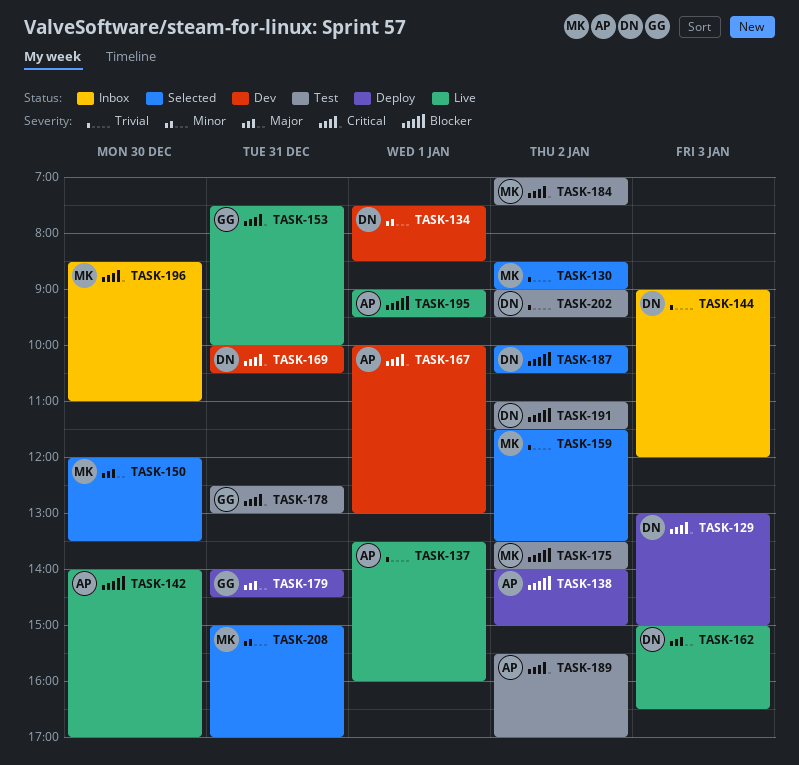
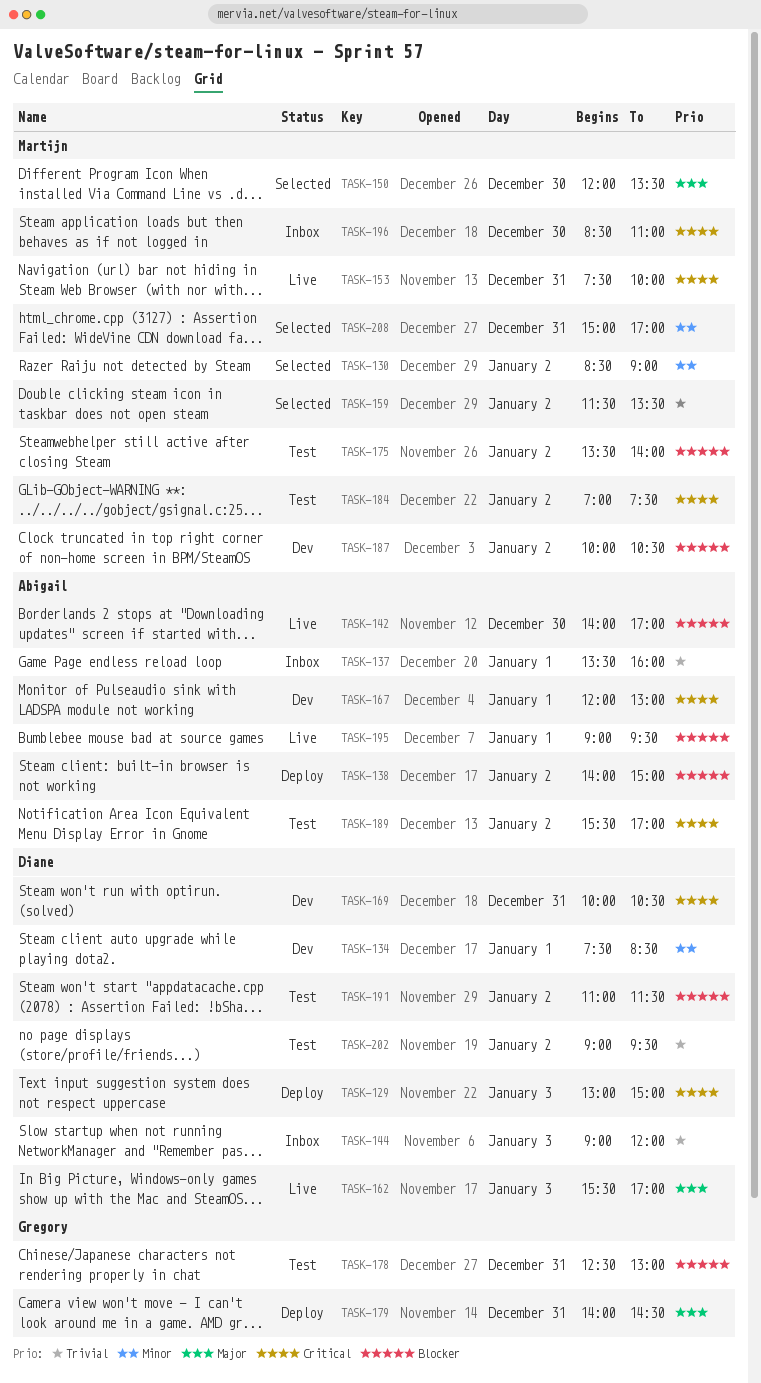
TASK-130, priority: Trivial -> Minor
TASK-137, status: Live -> Inbox
TASK-153, owner: Gregory -> Martijn
TASK-162, begins: 15:00 -> 15:30
TASK-162, ends: 16:30 -> 17:00
TASK-167, begins: 10:00 -> 12:00
TASK-178, priority: Critical -> Blocker
TASK-187, status: Selected -> Dev
TASK-187, owner: Diane -> Martijn

